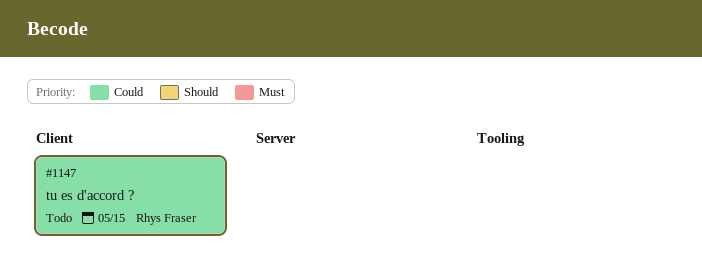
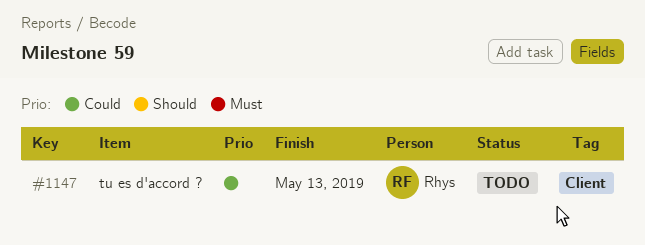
#1147, due: May 15 -> May 13

